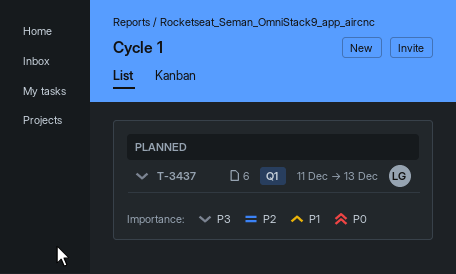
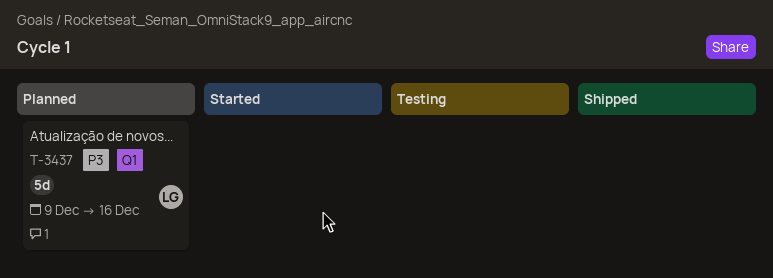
T-3437, start: Dec 11 -> Dec 9
T-3437, due: Dec 13 -> Dec 16

